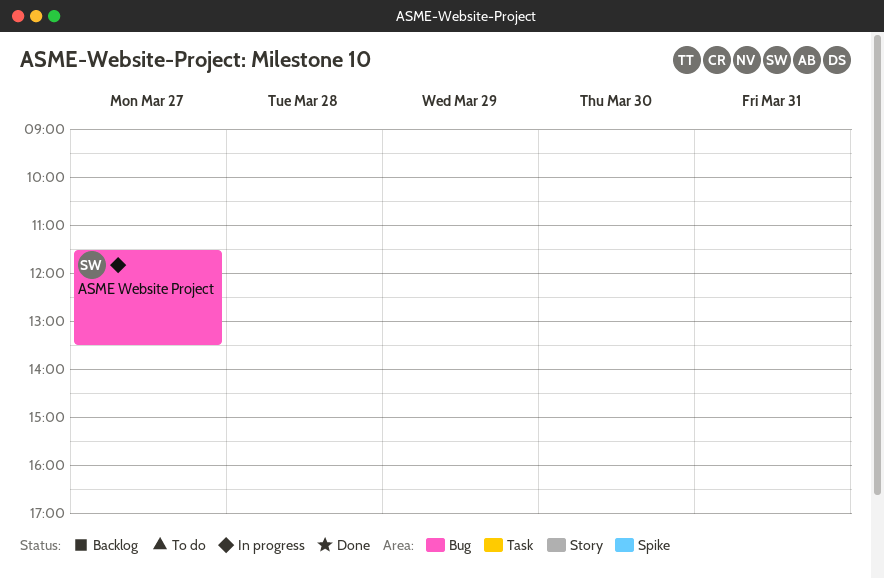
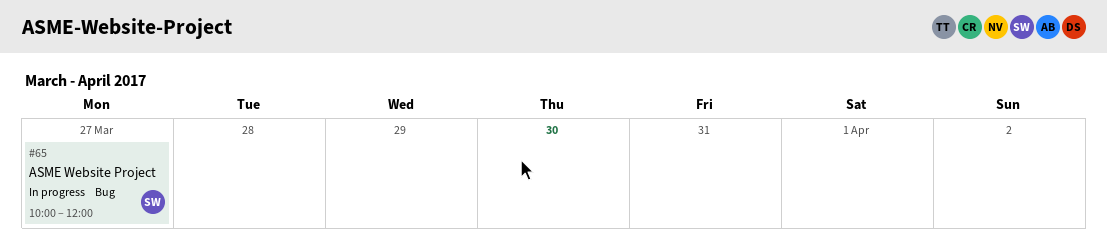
ASME Website Project, begins: 11:30 -> 10:00
ASME Website Project, ends: 13:30 -> 12:00

